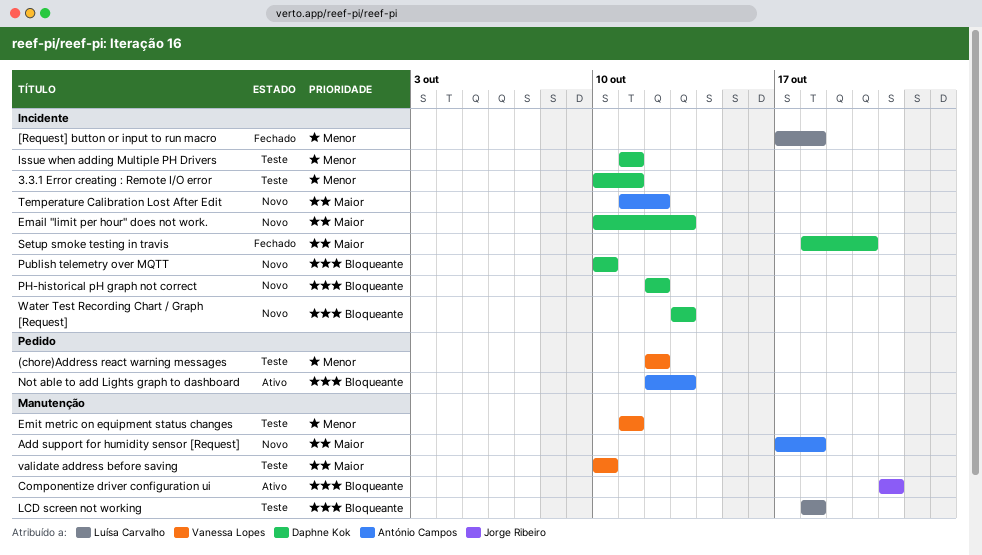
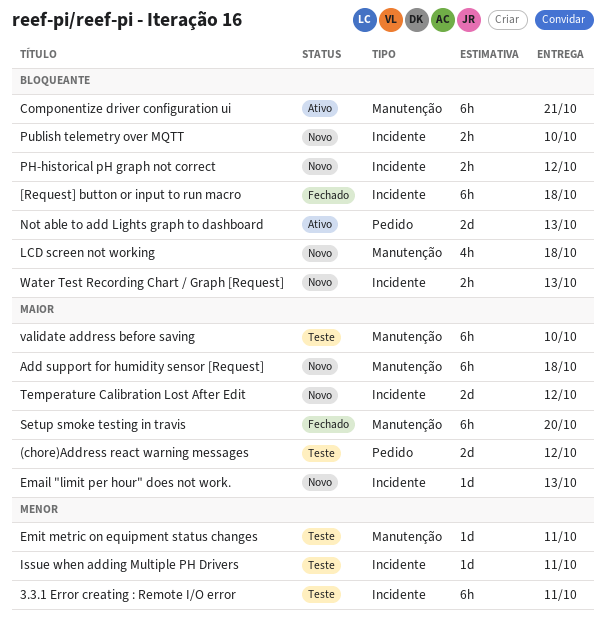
(chore)Address react warning messages, priority: Menor -> Maior
[Request] button or input to run macro, priority: Menor -> Bloqueante
LCD screen not working, status: Teste -> Novo
Setup smoke testing in travis, label: Incidente -> Manutenção

